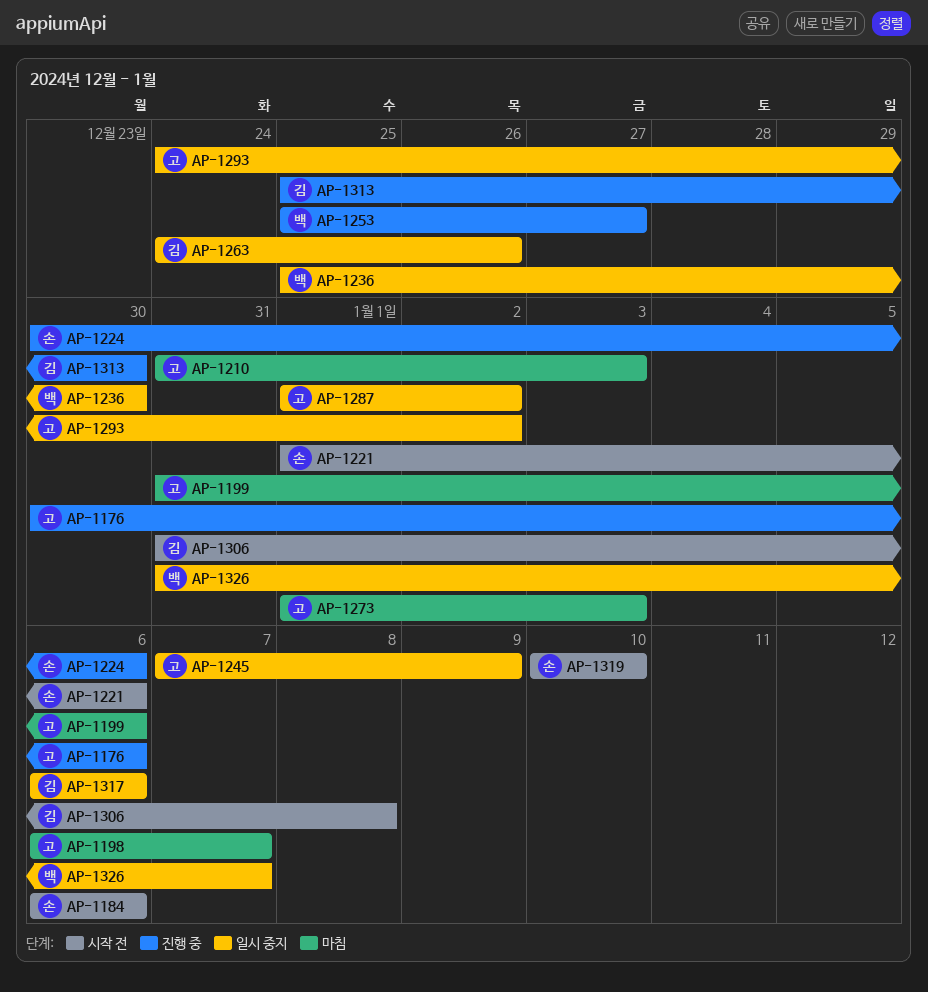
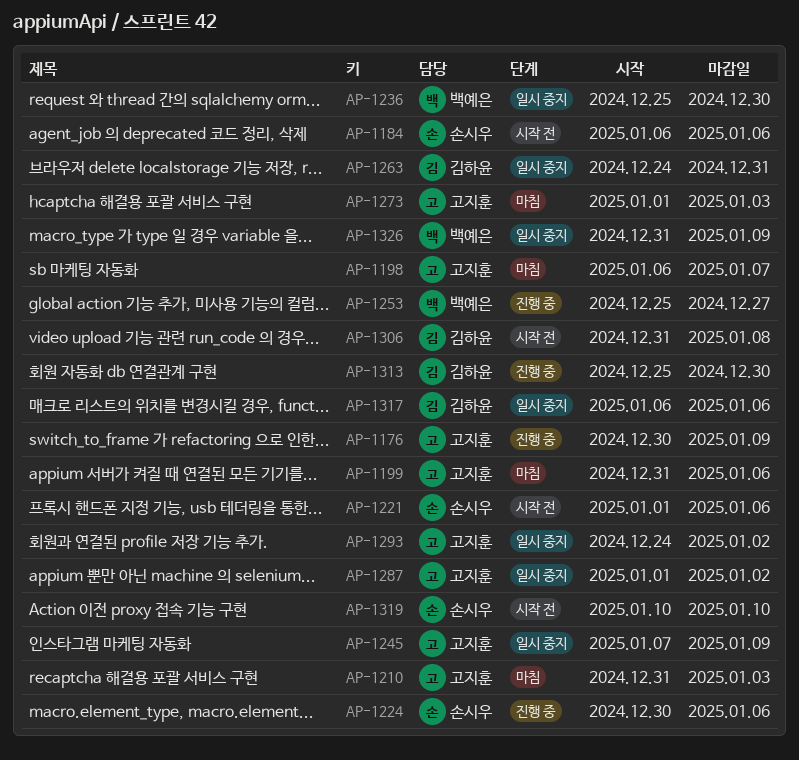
AP-1176, due: Jan 6 -> Jan 9
AP-1263, due: Dec 26 -> Dec 31
AP-1326, due: Jan 7 -> Jan 9

